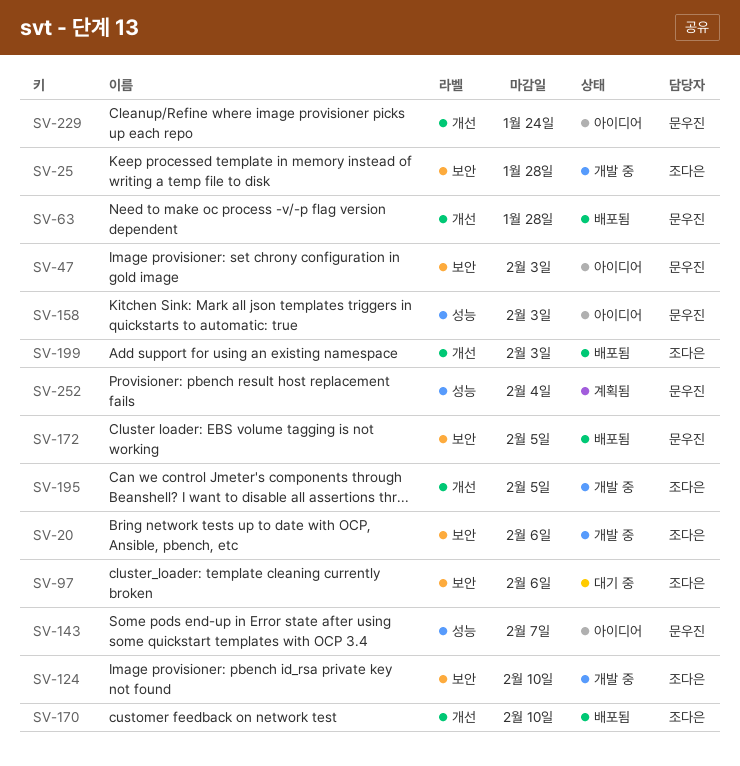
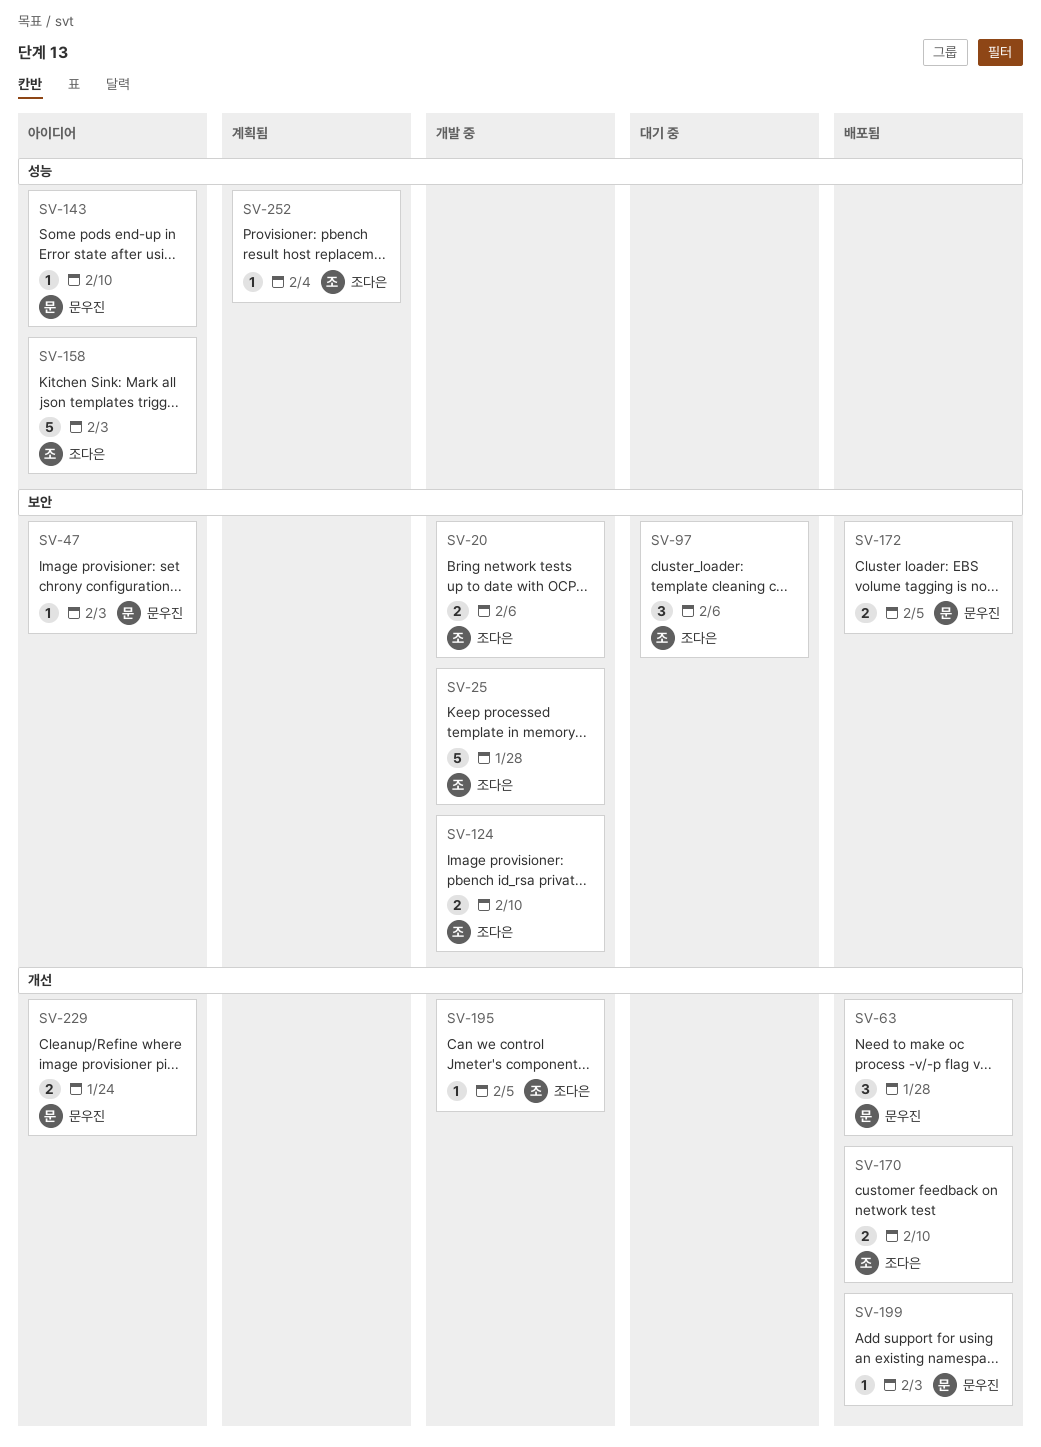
SV-143, due: Feb 7 -> Feb 10
SV-158, owner: 문우진 -> 조다은
SV-199, owner: 조다은 -> 문우진
SV-252, owner: 문우진 -> 조다은

